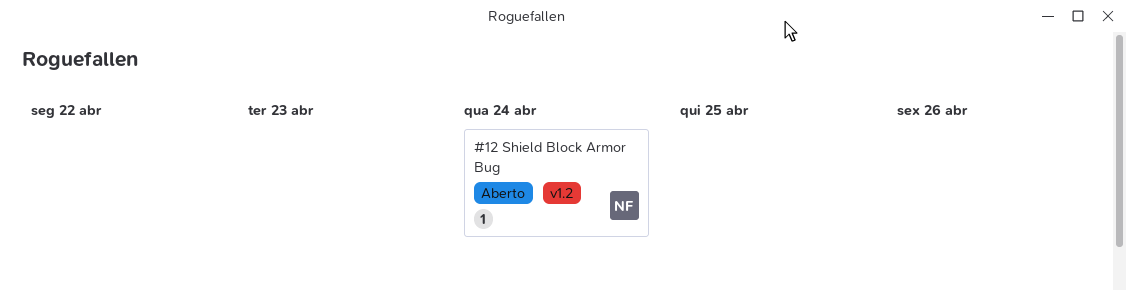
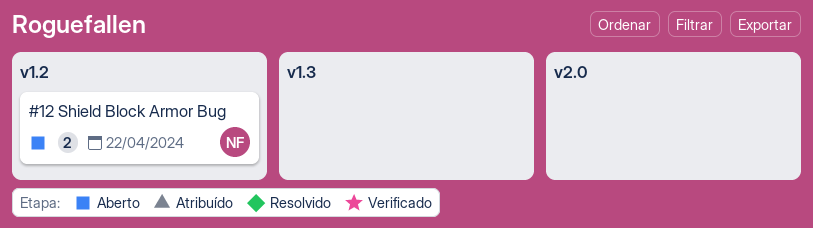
#12, estimate: 1 -> 2
#12, due: Apr 24 -> Apr 22

